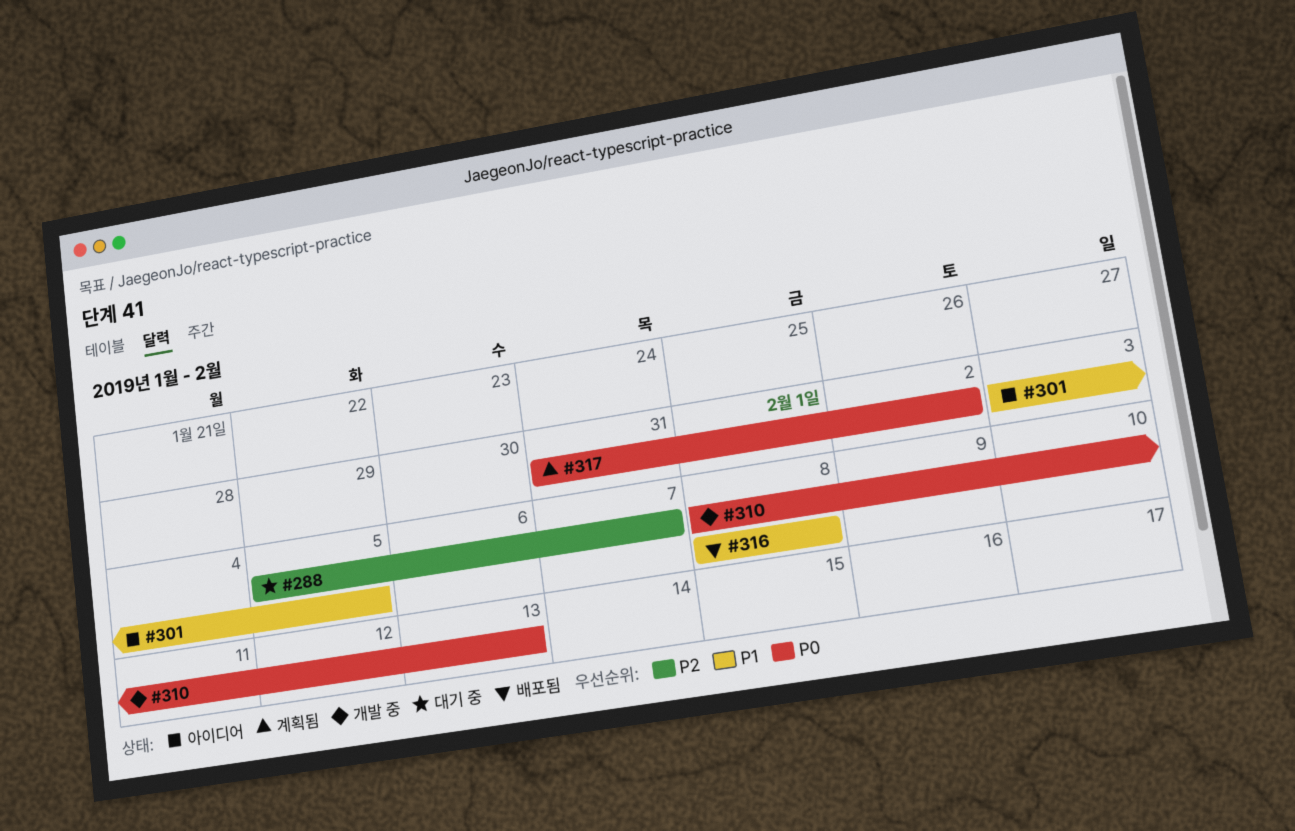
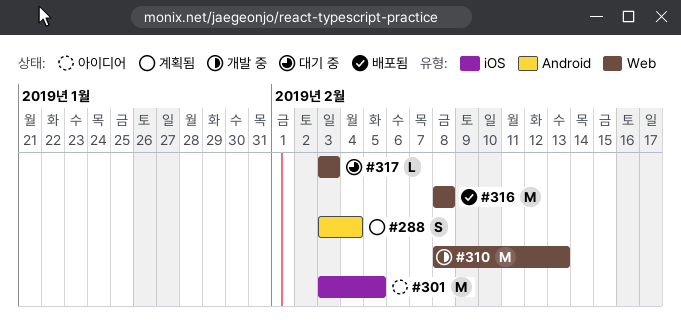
#288, status: 대기 중 -> 계획됨
#288, start: Feb 5 -> Feb 3
#288, due: Feb 7 -> Feb 4
#317, status: 계획됨 -> 대기 중
#317, start: Jan 31 -> Feb 3
#317, due: Feb 2 -> Feb 3

